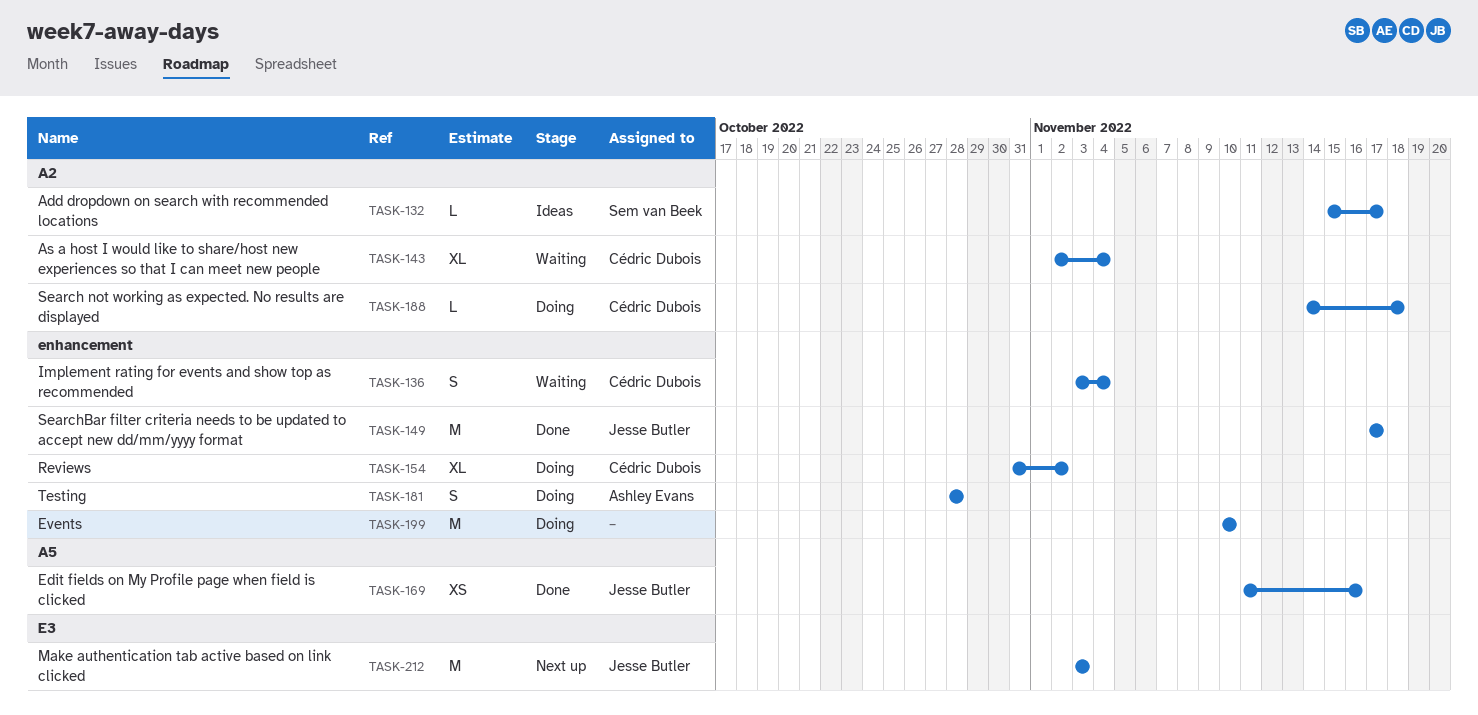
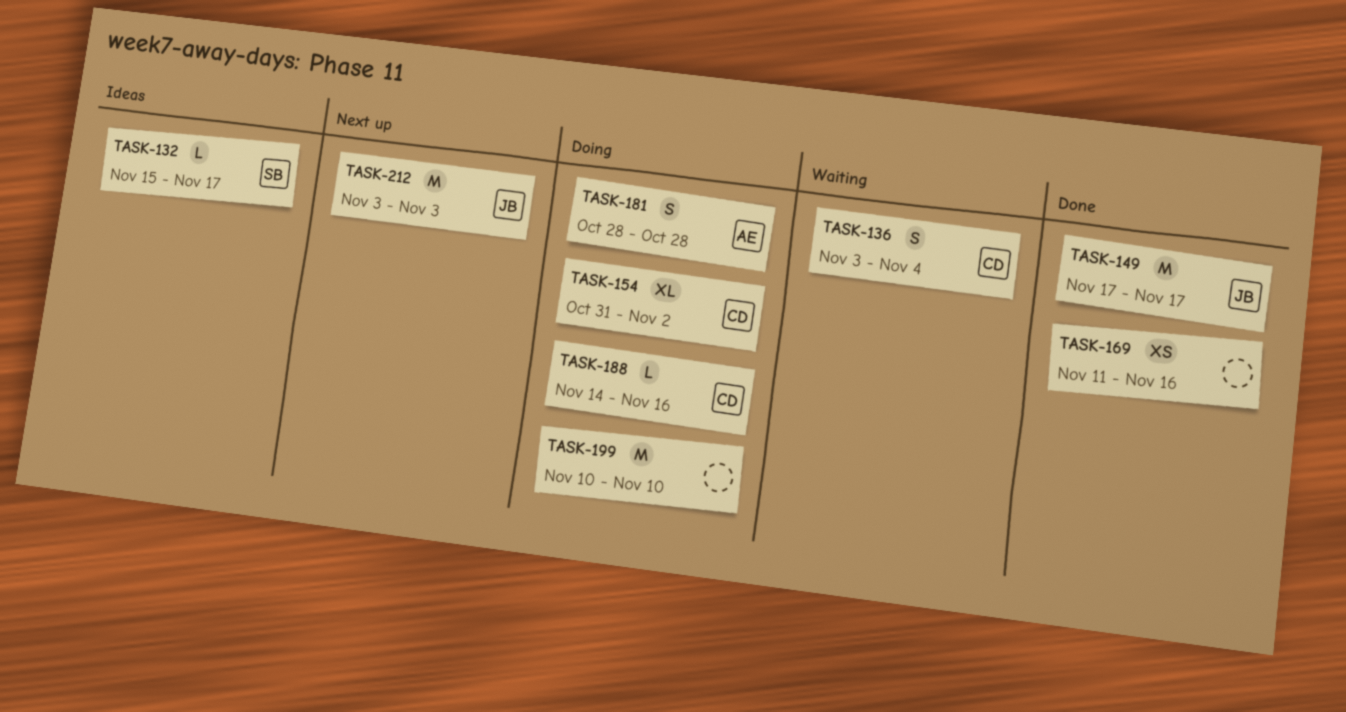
TASK-143: present -> none
TASK-169, owner: Jesse Butler -> none
TASK-188, due: Nov 18 -> Nov 16

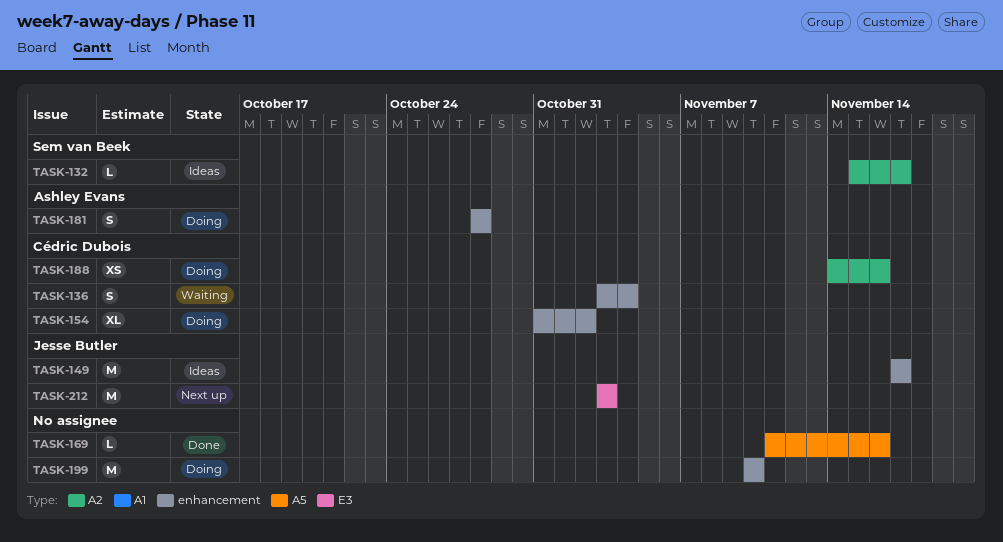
TASK-149, status: Done -> Ideas
TASK-169, estimate: XS -> L
TASK-188, estimate: L -> XS

